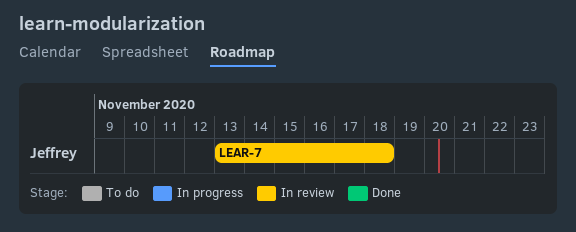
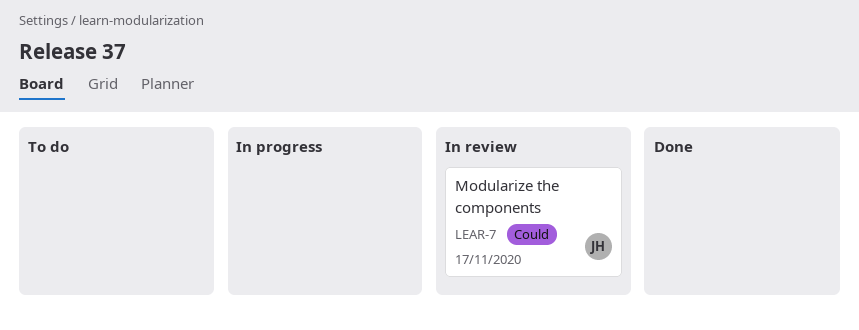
LEAR-7, due: Nov 18 -> Nov 17

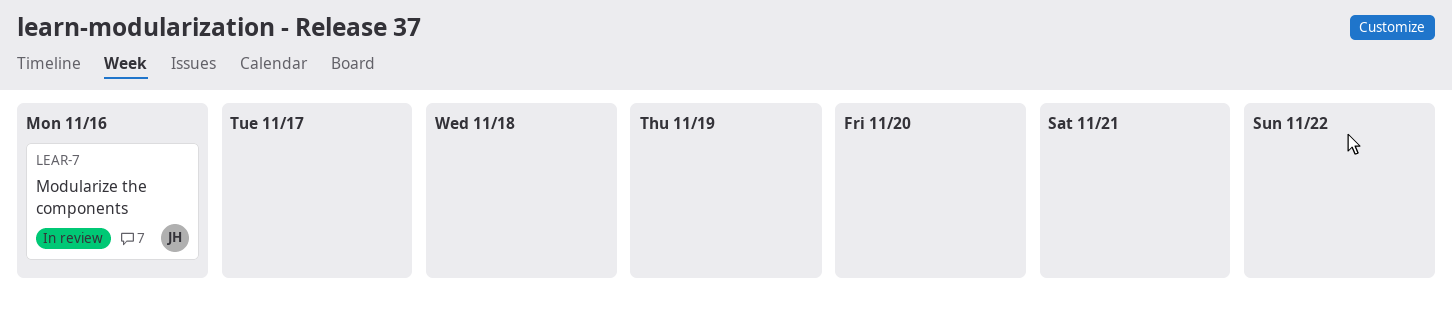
LEAR-7, due: Nov 17 -> Nov 16

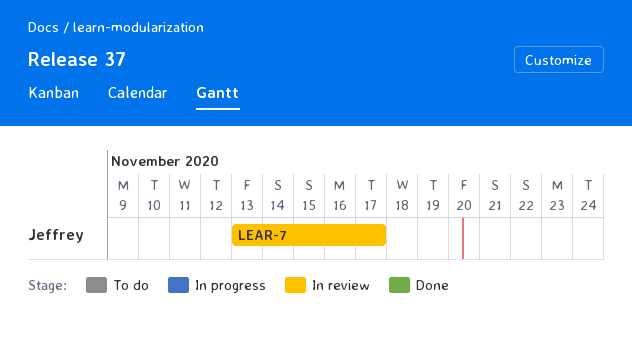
LEAR-7, due: Nov 16 -> Nov 17

